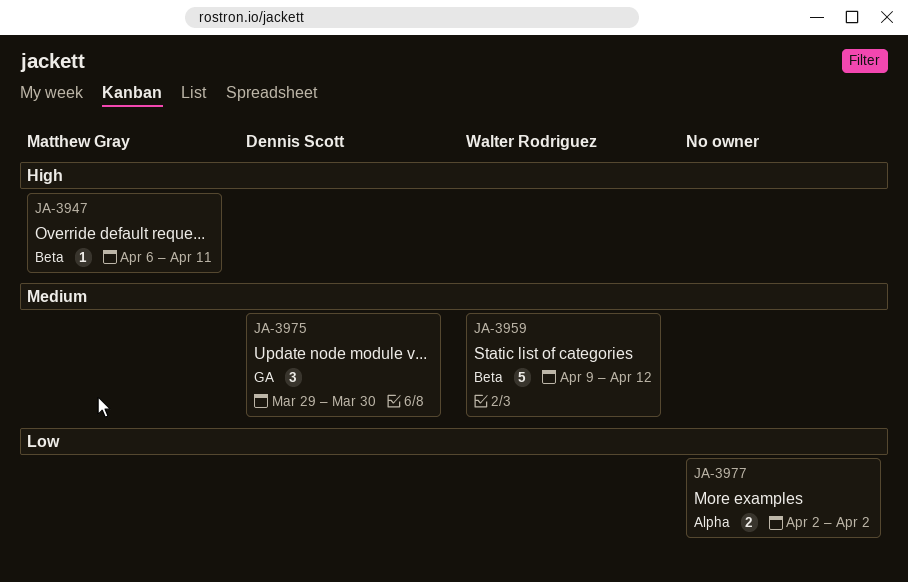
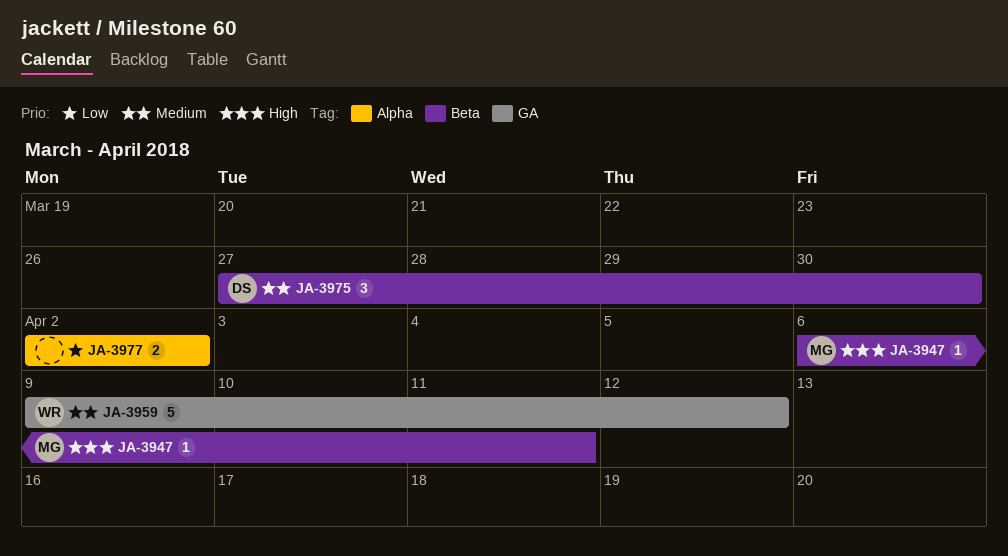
JA-3959, label: Beta -> GA
JA-3975, label: GA -> Beta
JA-3975, start: Mar 29 -> Mar 27

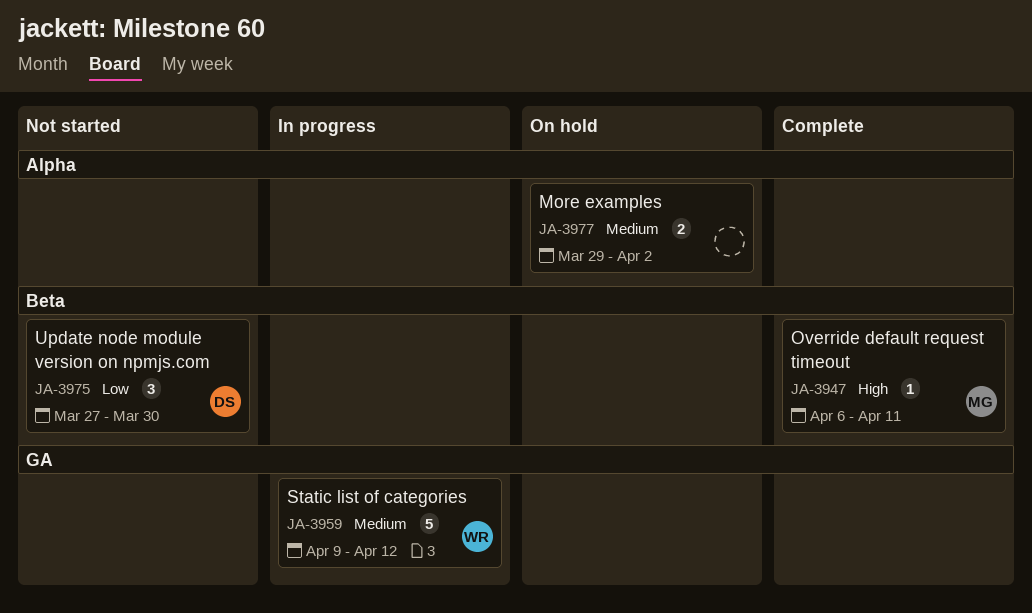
JA-3975, priority: Medium -> Low
JA-3977, priority: Low -> Medium
JA-3977, start: Apr 2 -> Mar 29

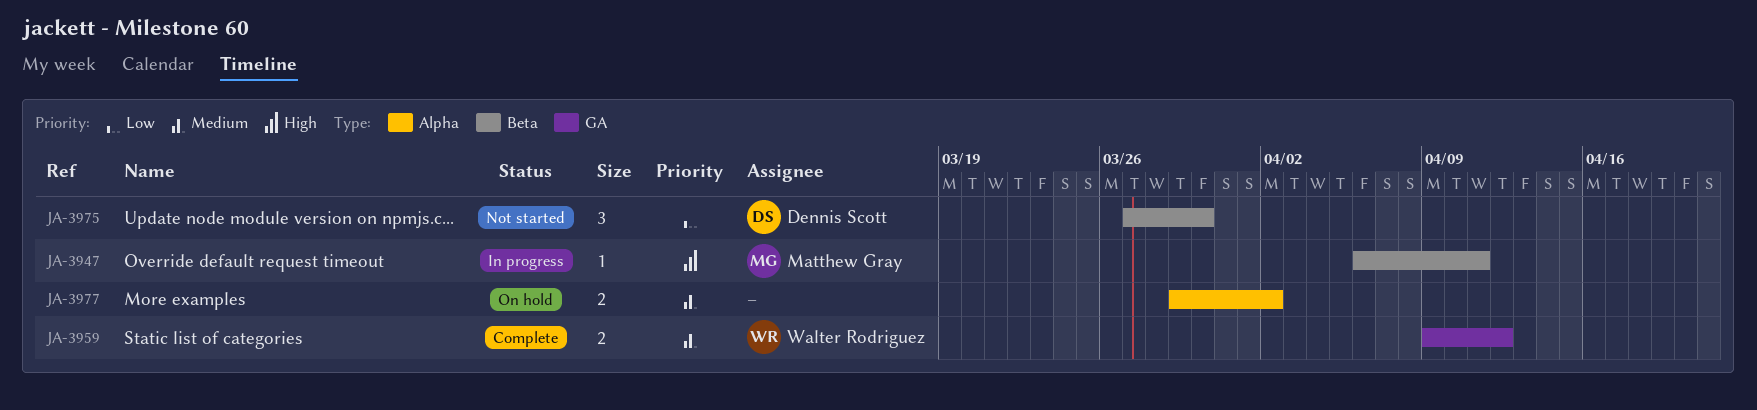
JA-3947, status: Complete -> In progress
JA-3959, status: In progress -> Complete
JA-3959, estimate: 5 -> 2

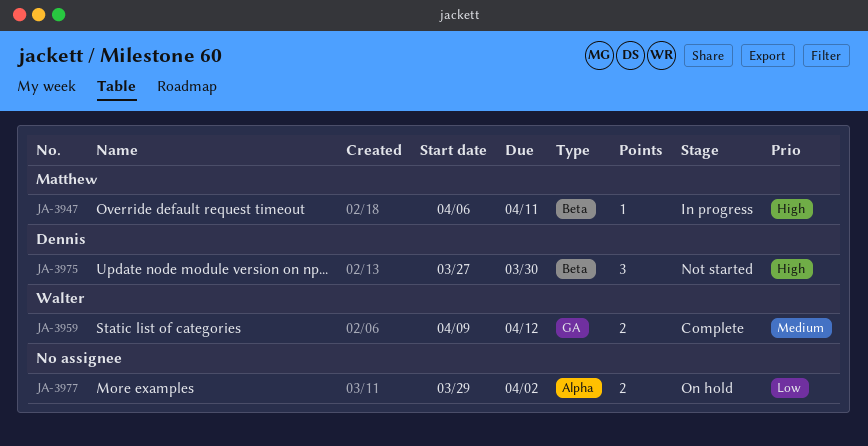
JA-3975, priority: Low -> High
JA-3977, priority: Medium -> Low

